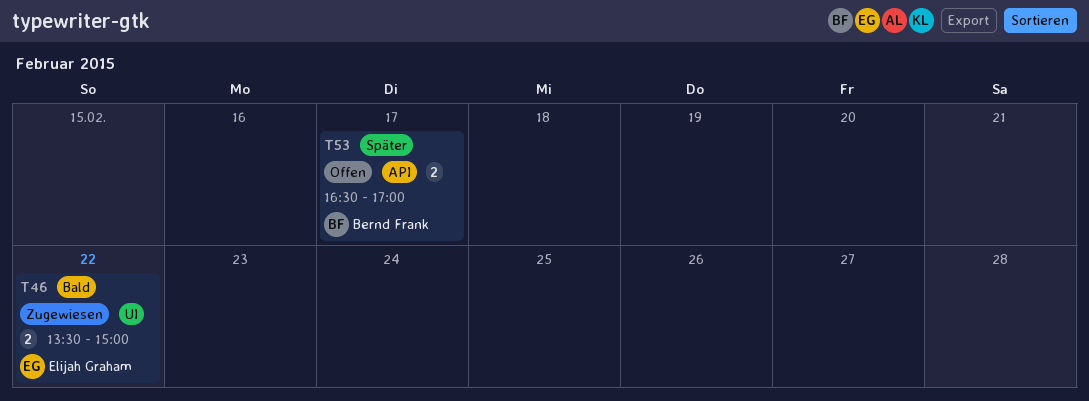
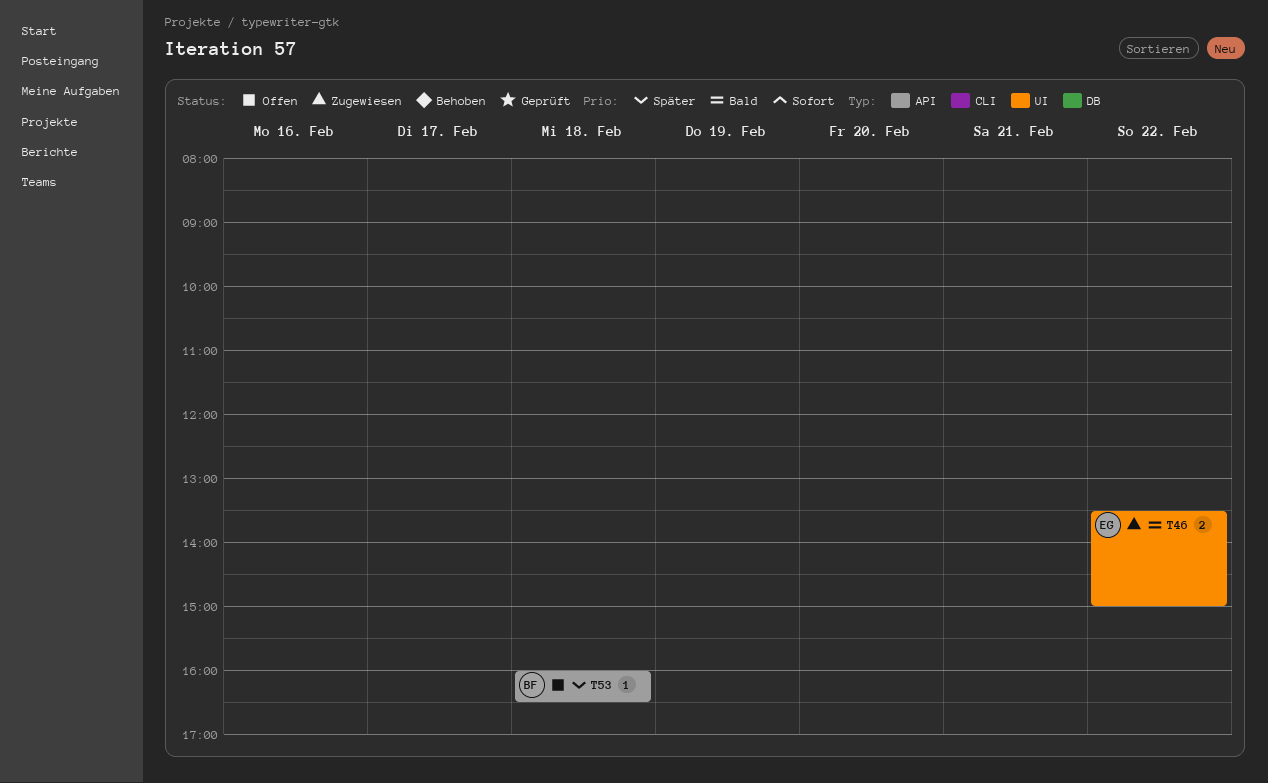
T53, estimate: 2 -> 1
T53, day: Feb 17 -> Feb 18
T53, begins: 16:30 -> 16:00
T53, ends: 17:00 -> 16:30

